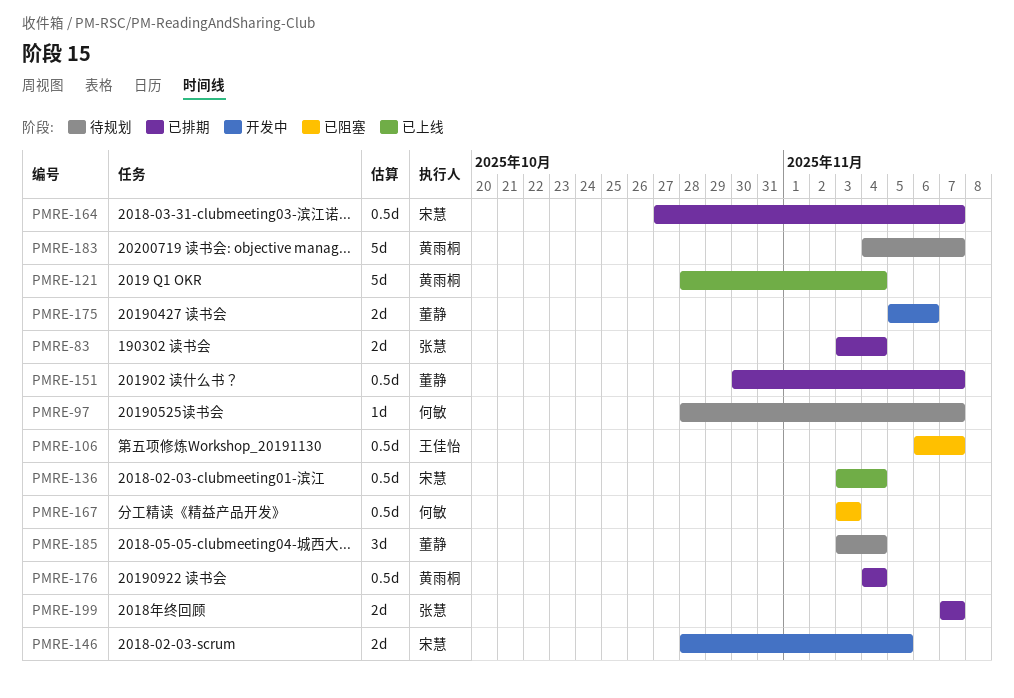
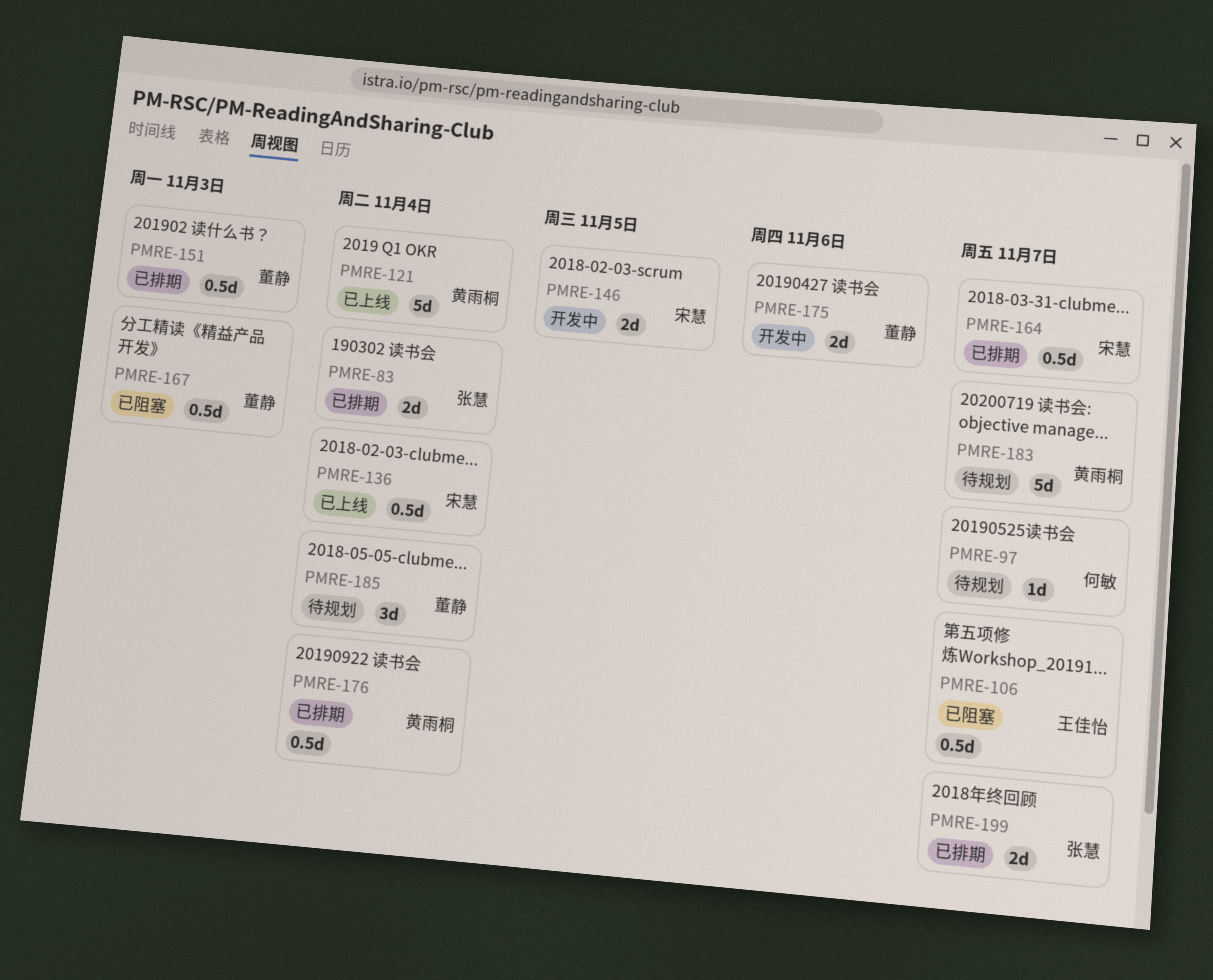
PMRE-151, due: Nov 7 -> Nov 3
PMRE-167, owner: 何敏 -> 董静

